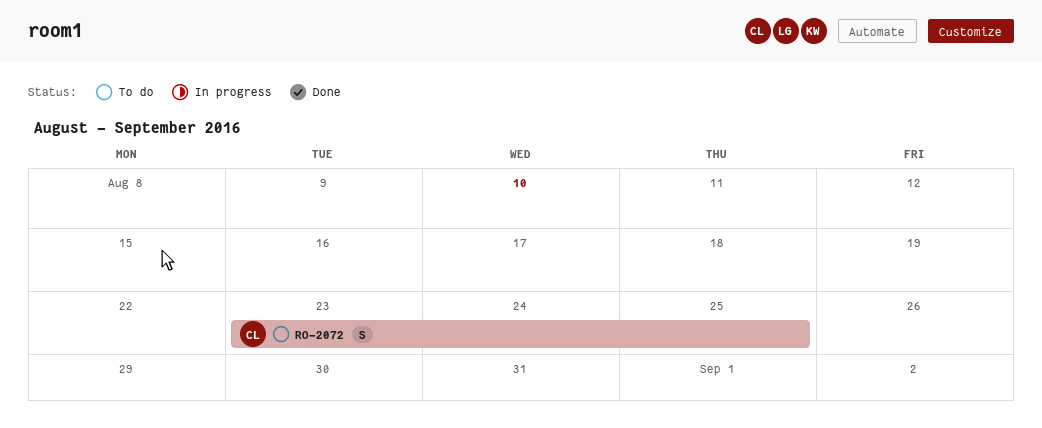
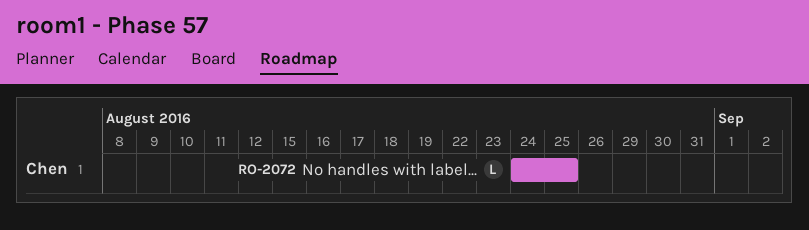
RO-2072, estimate: S -> L
RO-2072, start: Aug 23 -> Aug 24

